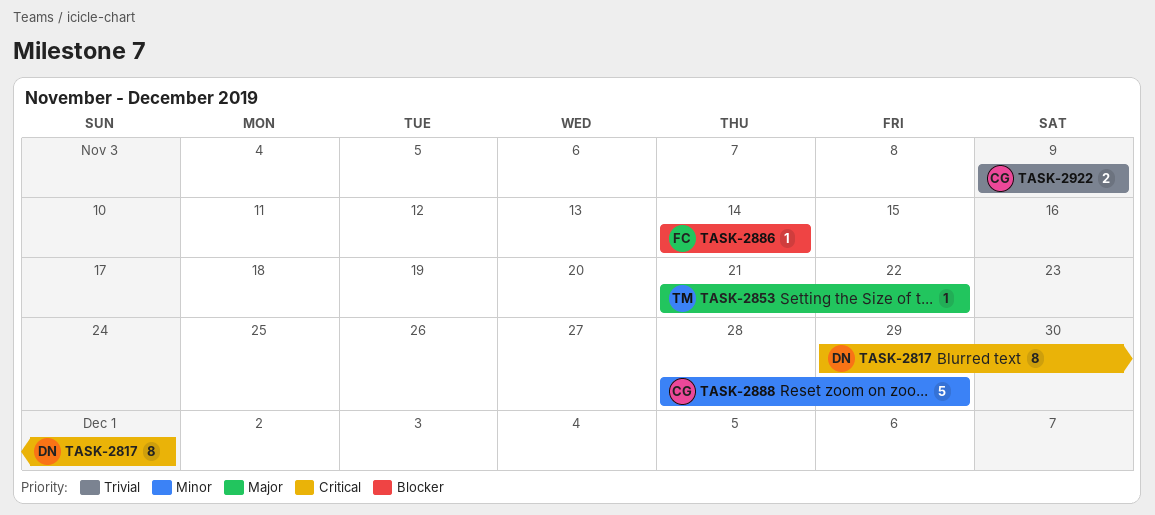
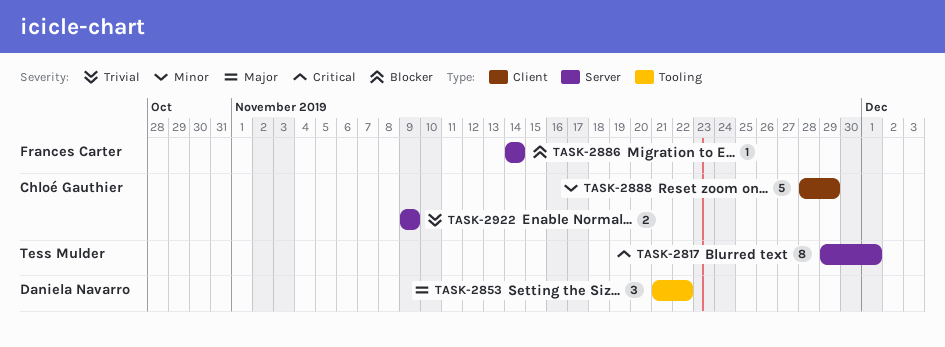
TASK-2817, owner: Daniela Navarro -> Tess Mulder
TASK-2853, owner: Tess Mulder -> Daniela Navarro
TASK-2853, estimate: 1 -> 3

